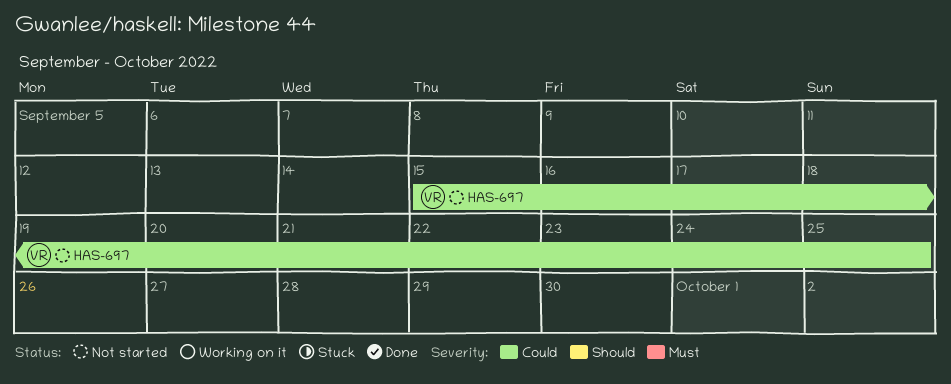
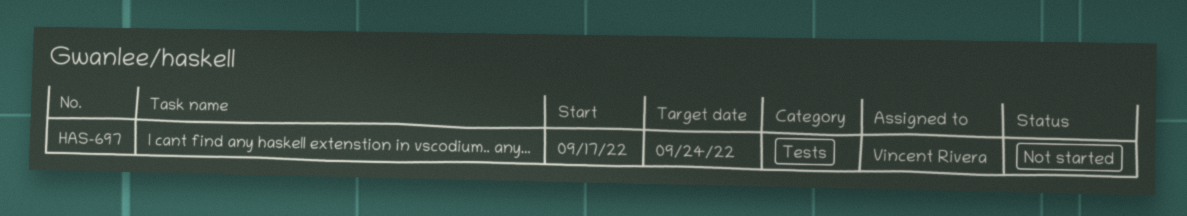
HAS-697, start: Sep 15 -> Sep 17
HAS-697, due: Sep 25 -> Sep 24

